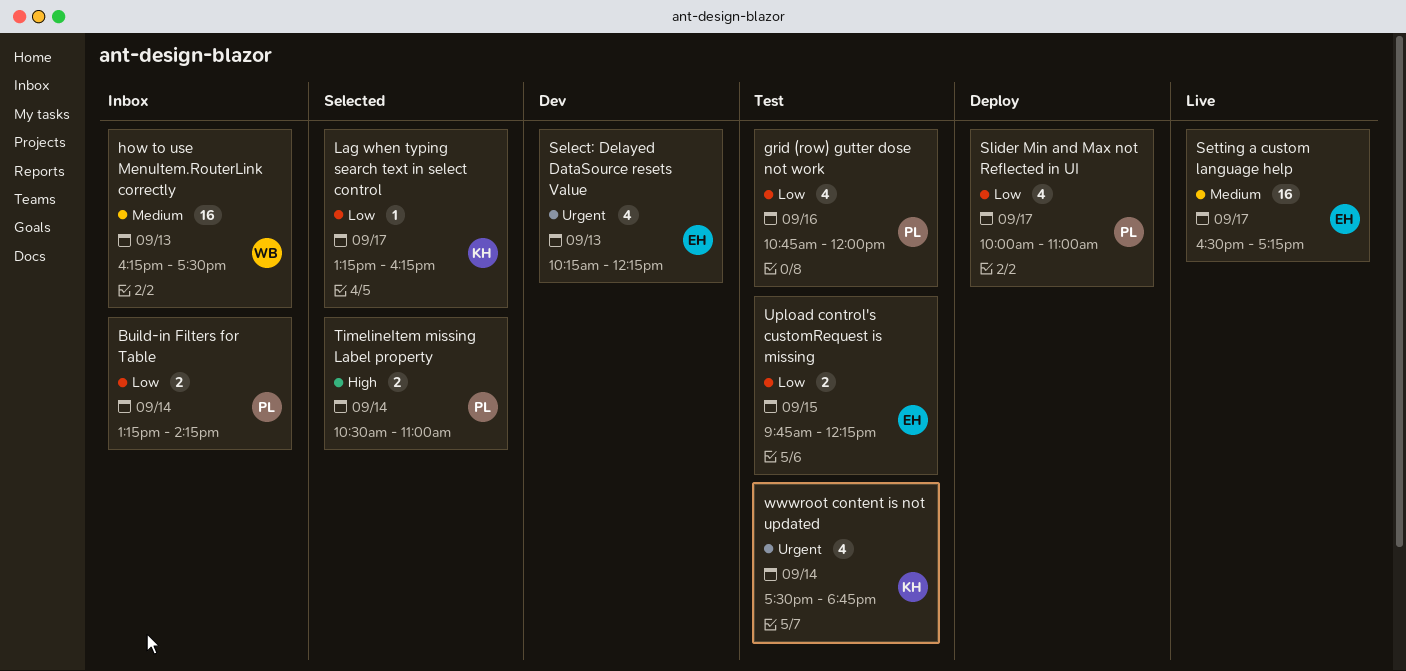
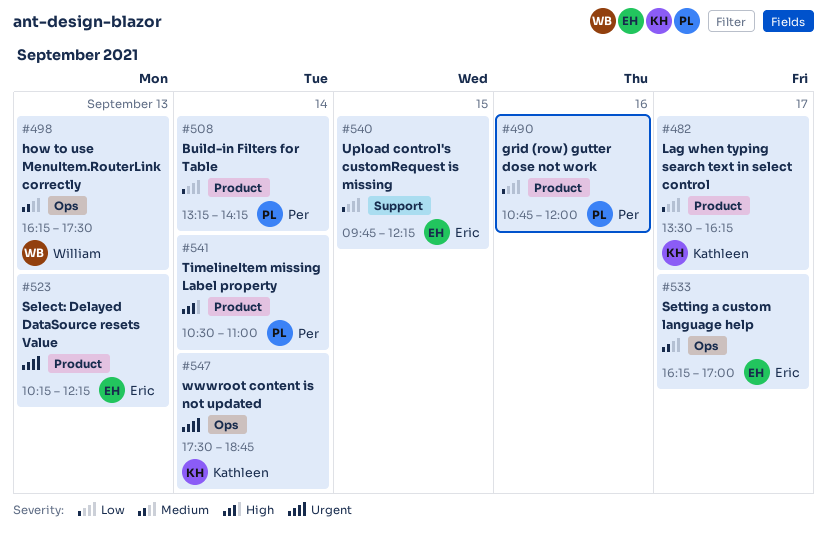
Lag when typing search text in select control, begins: 13:15 -> 13:30
Setting a custom language help, begins: 16:30 -> 16:15
Setting a custom language help, ends: 17:15 -> 17:00
Slider Min and Max not Reflected in UI: present -> none

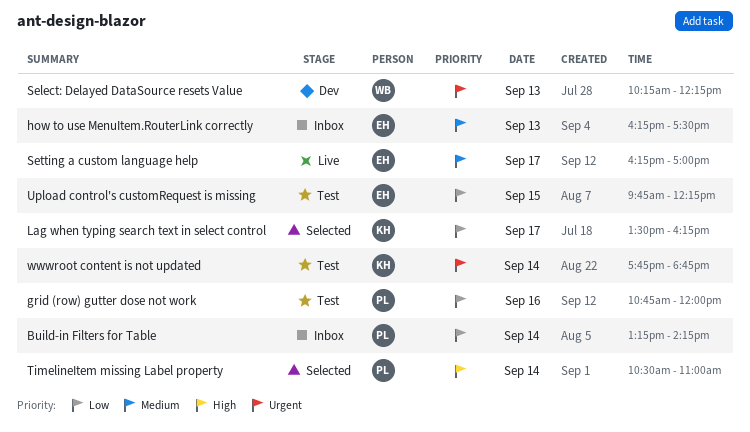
how to use MenuItem.RouterLink correctly, owner: William -> Eric
Select: Delayed DataSource resets Value, owner: Eric -> William
wwwroot content is not updated, begins: 17:30 -> 17:45

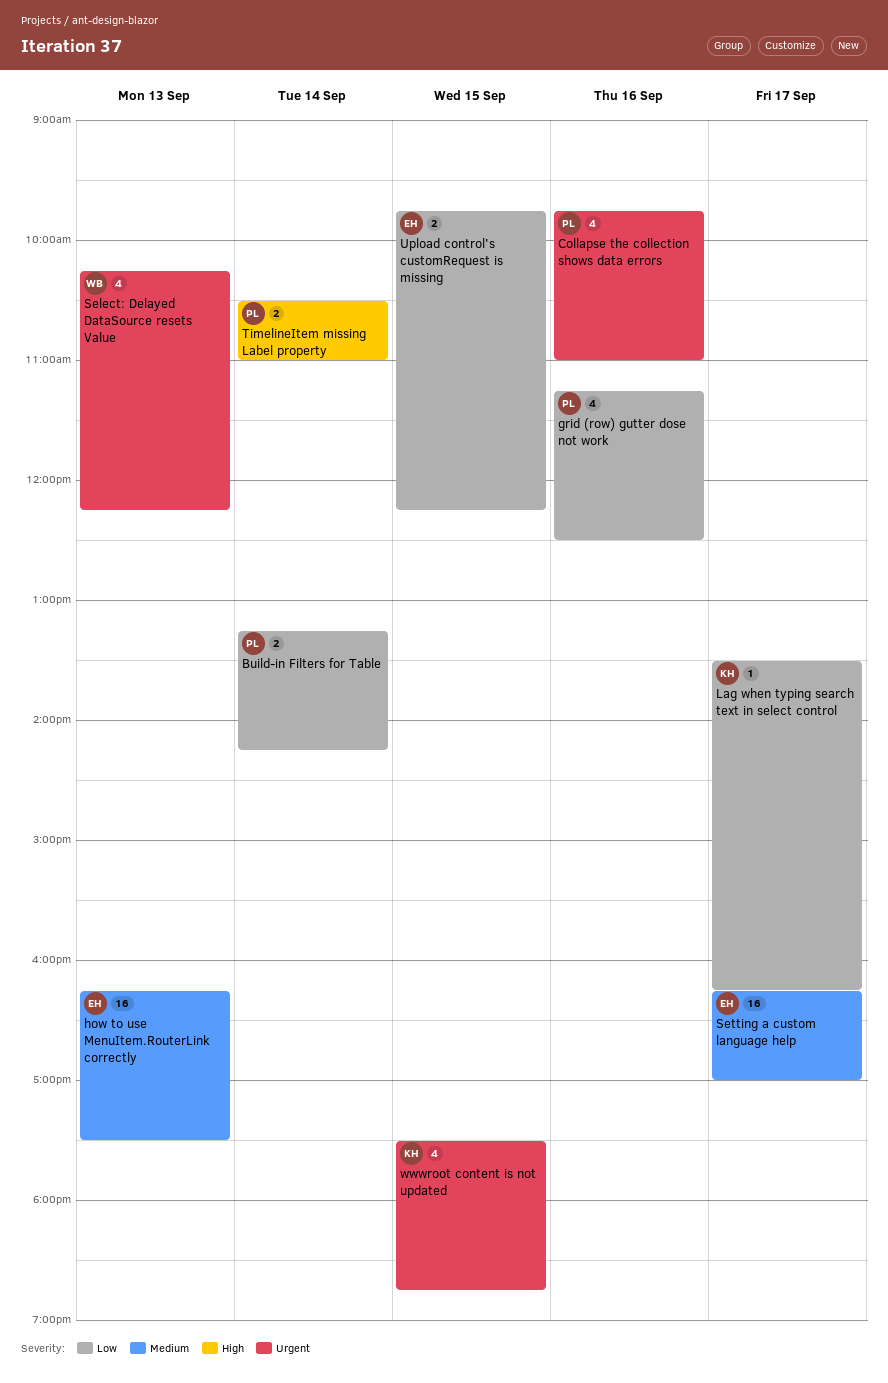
Collapse the collection shows data errors: none -> present
grid (row) gutter dose not work, begins: 10:45 -> 11:15
grid (row) gutter dose not work, ends: 12:00 -> 12:30
wwwroot content is not updated, day: Sep 14 -> Sep 15
wwwroot content is not updated, begins: 17:45 -> 17:30

